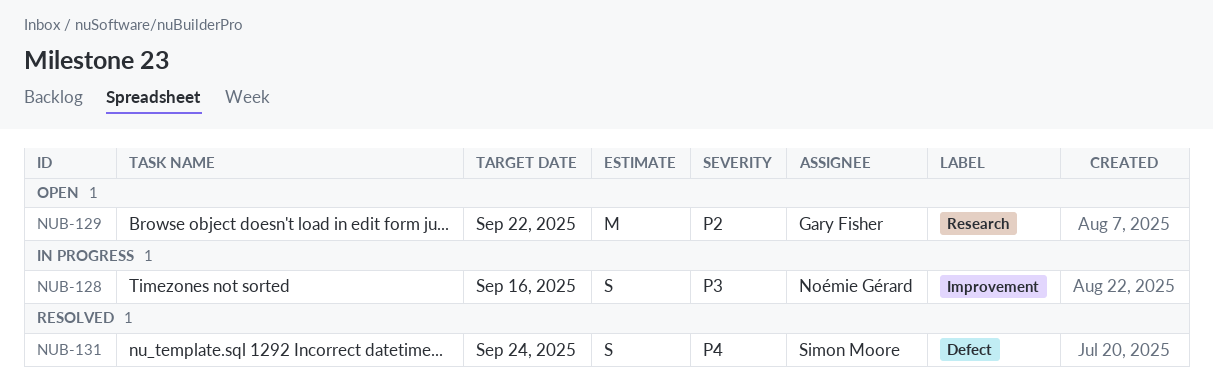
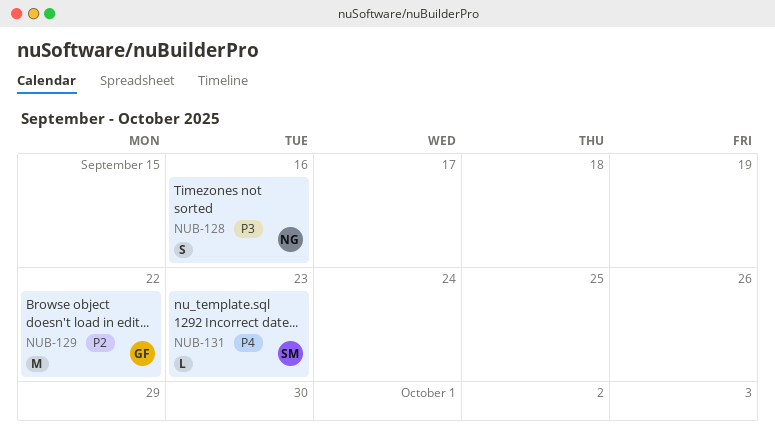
NUB-131, estimate: S -> L
NUB-131, due: Sep 24 -> Sep 23

